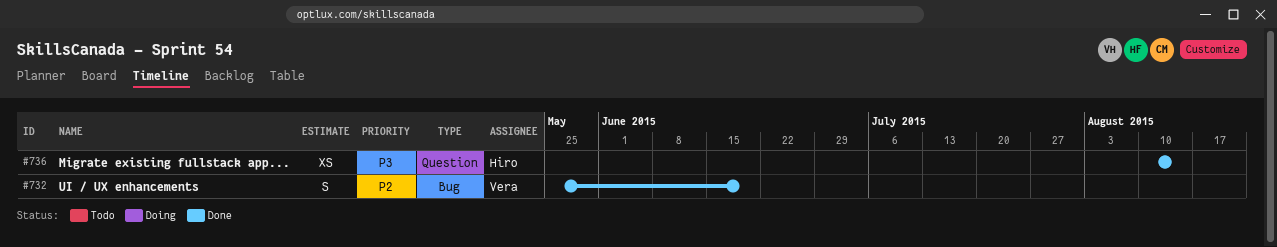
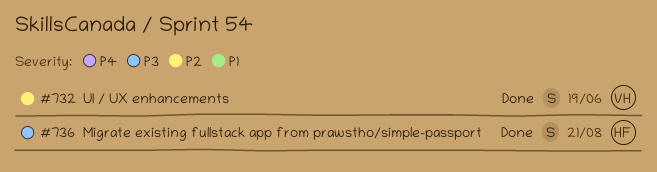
#736, estimate: XS -> S
#736, due: Aug 14 -> Aug 21

